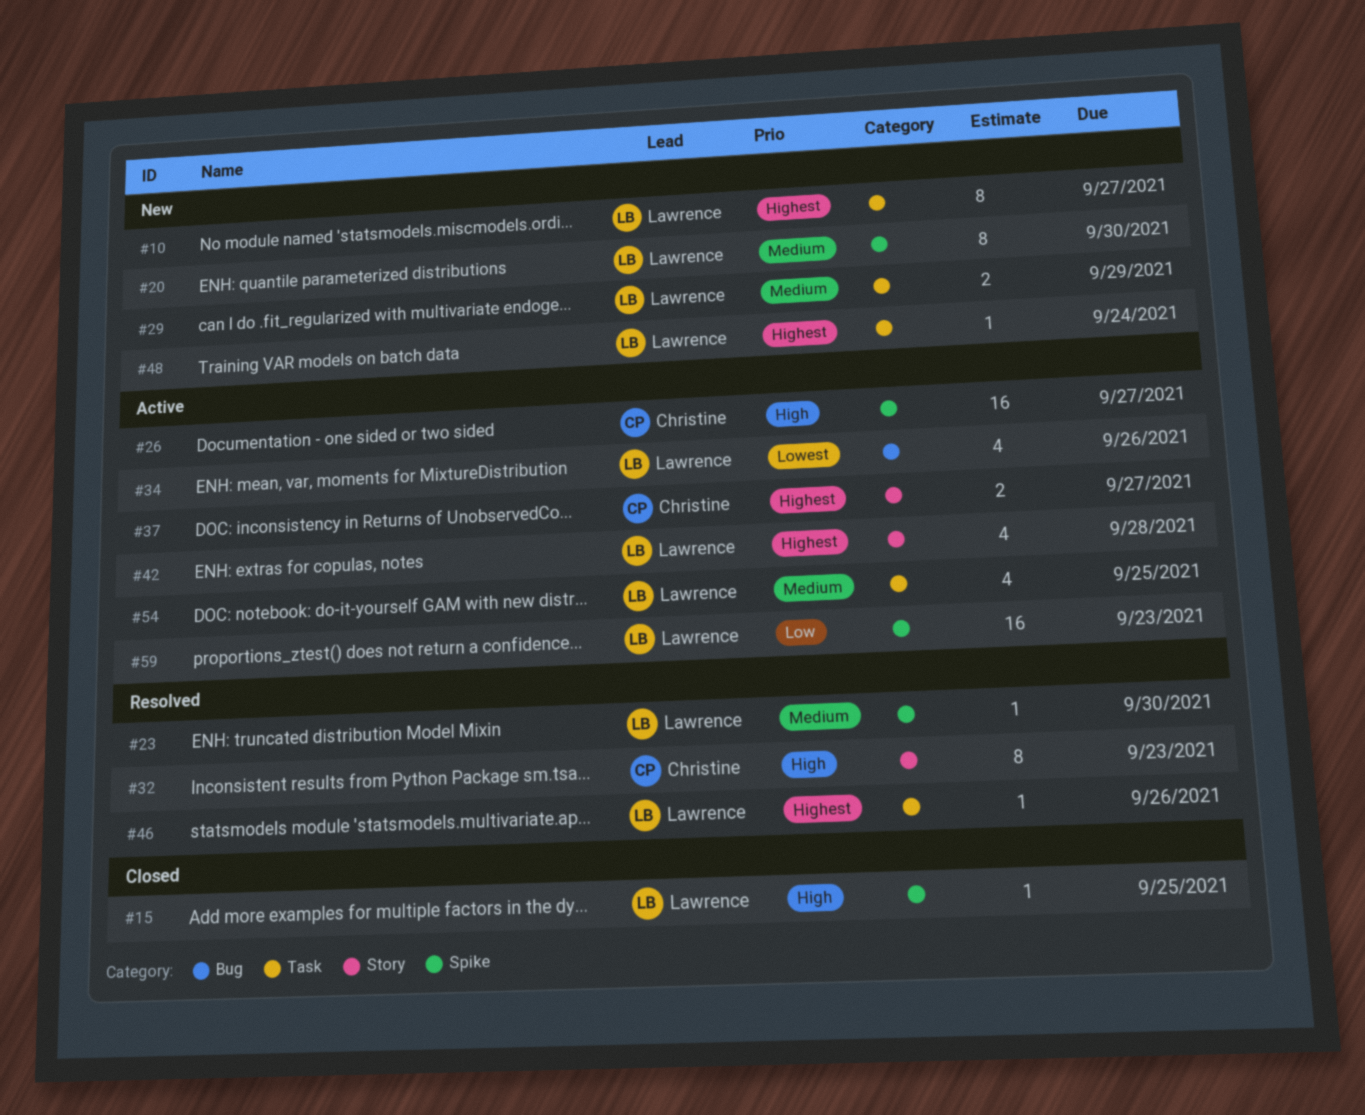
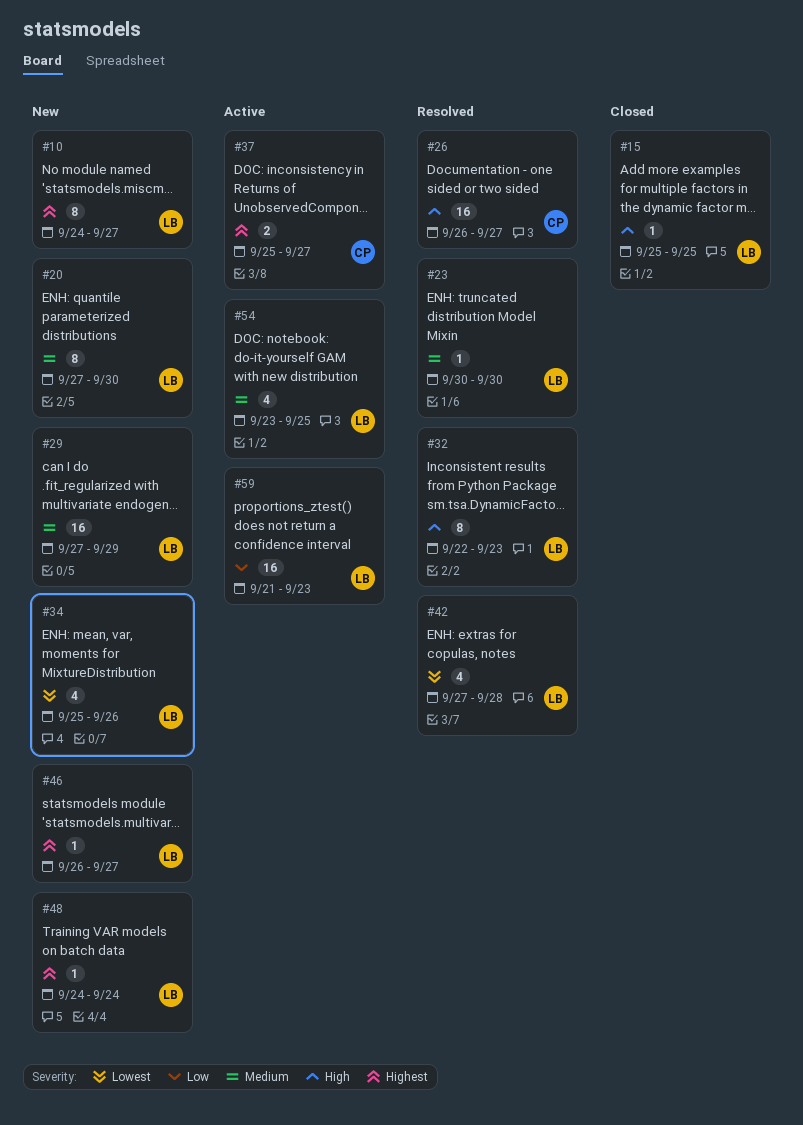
#26, status: Active -> Resolved
#29, estimate: 2 -> 16
#32, owner: Christine -> Lawrence
#34, status: Active -> New
#42, status: Active -> Resolved
#42, priority: Highest -> Lowest
#46, status: Resolved -> New
#46, due: Sep 26 -> Sep 27

